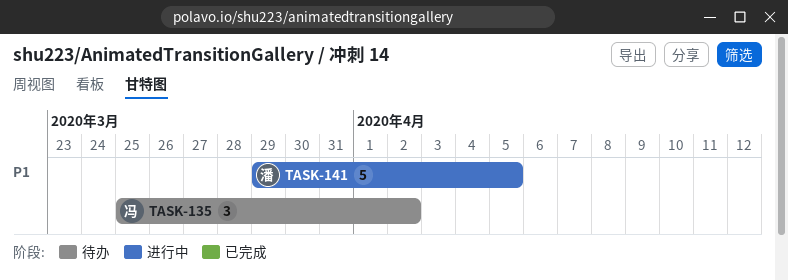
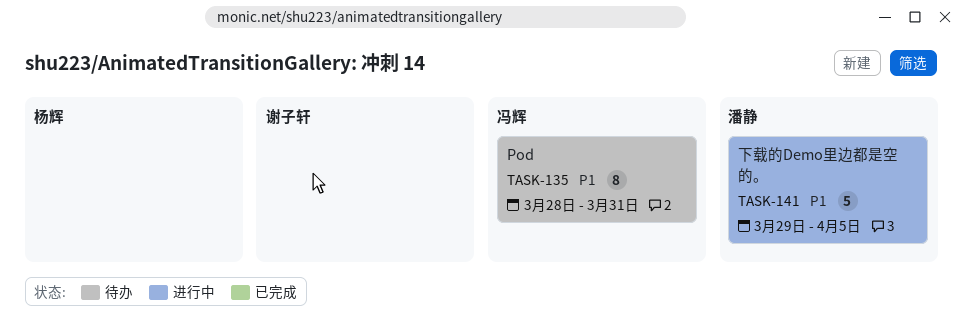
TASK-135, estimate: 3 -> 8
TASK-135, start: Mar 25 -> Mar 28
TASK-135, due: Apr 2 -> Mar 31

